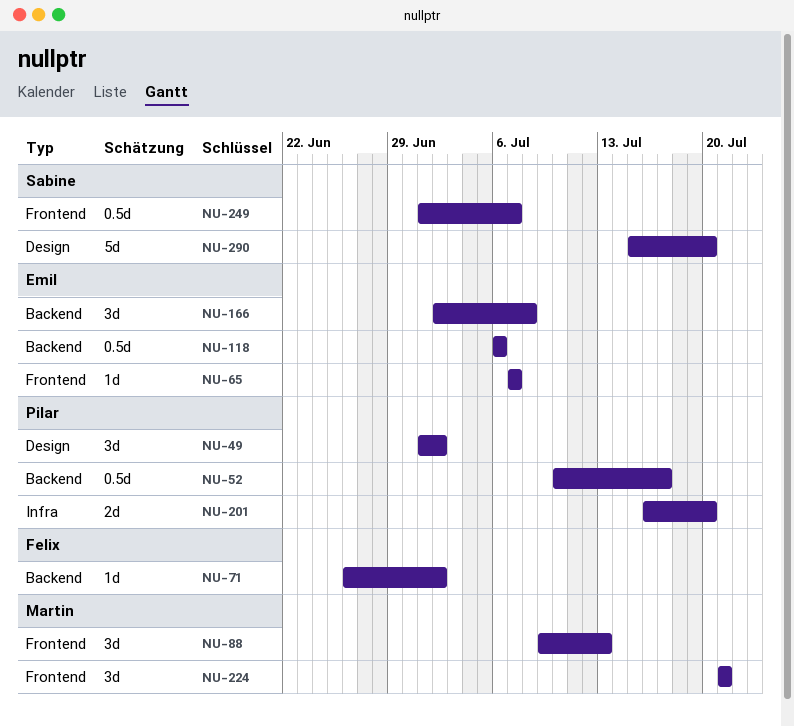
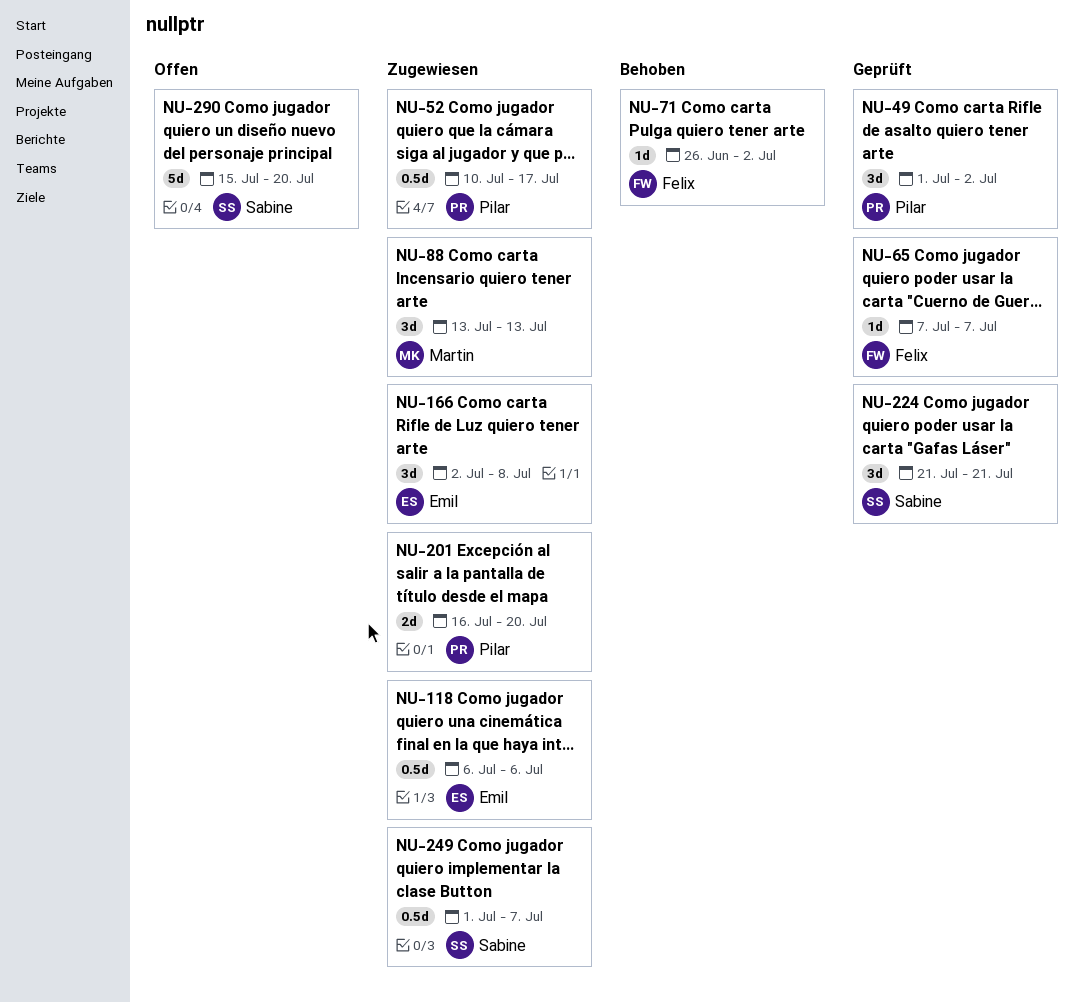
NU-65, owner: Emil -> Felix
NU-88, start: Jul 9 -> Jul 13
NU-224, owner: Martin -> Sabine

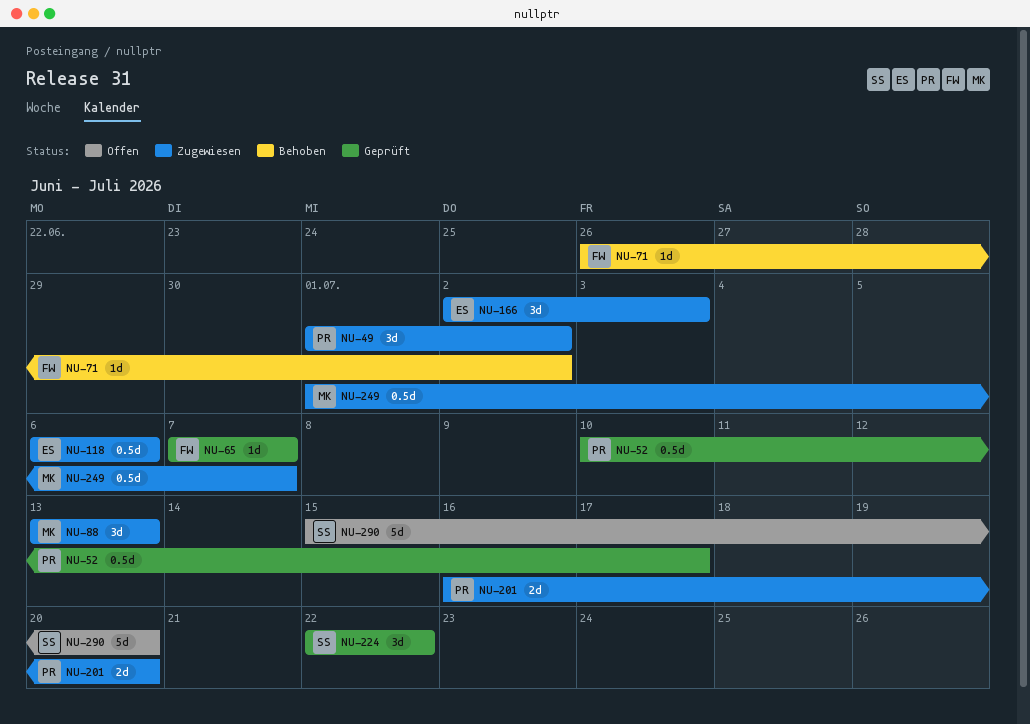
NU-49, status: Geprüft -> Zugewiesen
NU-52, status: Zugewiesen -> Geprüft
NU-166, due: Jul 8 -> Jul 3
NU-224, start: Jul 21 -> Jul 22
NU-224, due: Jul 21 -> Jul 22
NU-249, owner: Sabine -> Martin

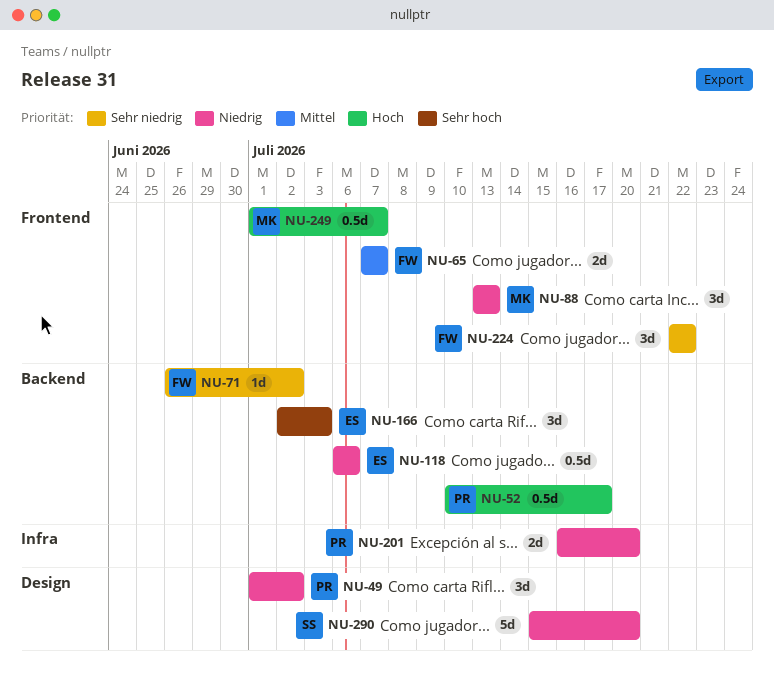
NU-65, estimate: 1d -> 2d
NU-224, owner: SS -> FW

